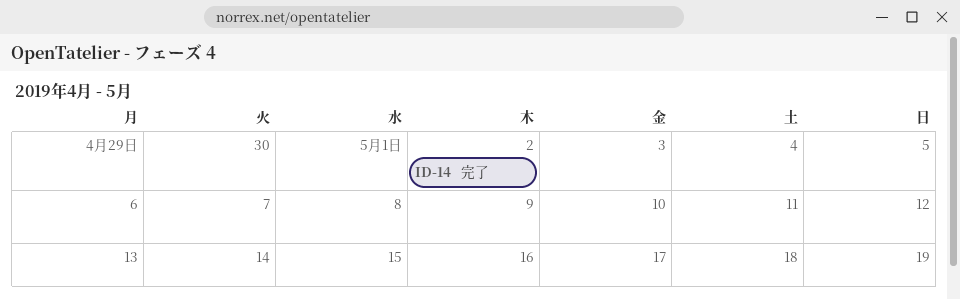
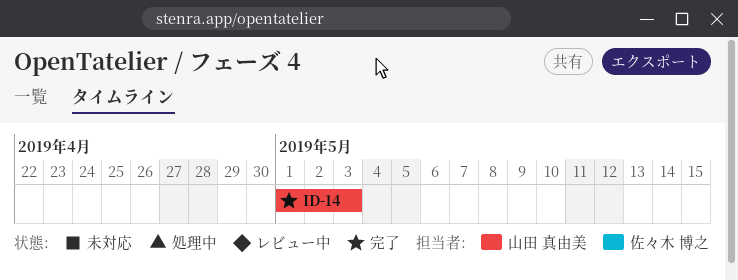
ID-14, due: May 2 -> May 3

